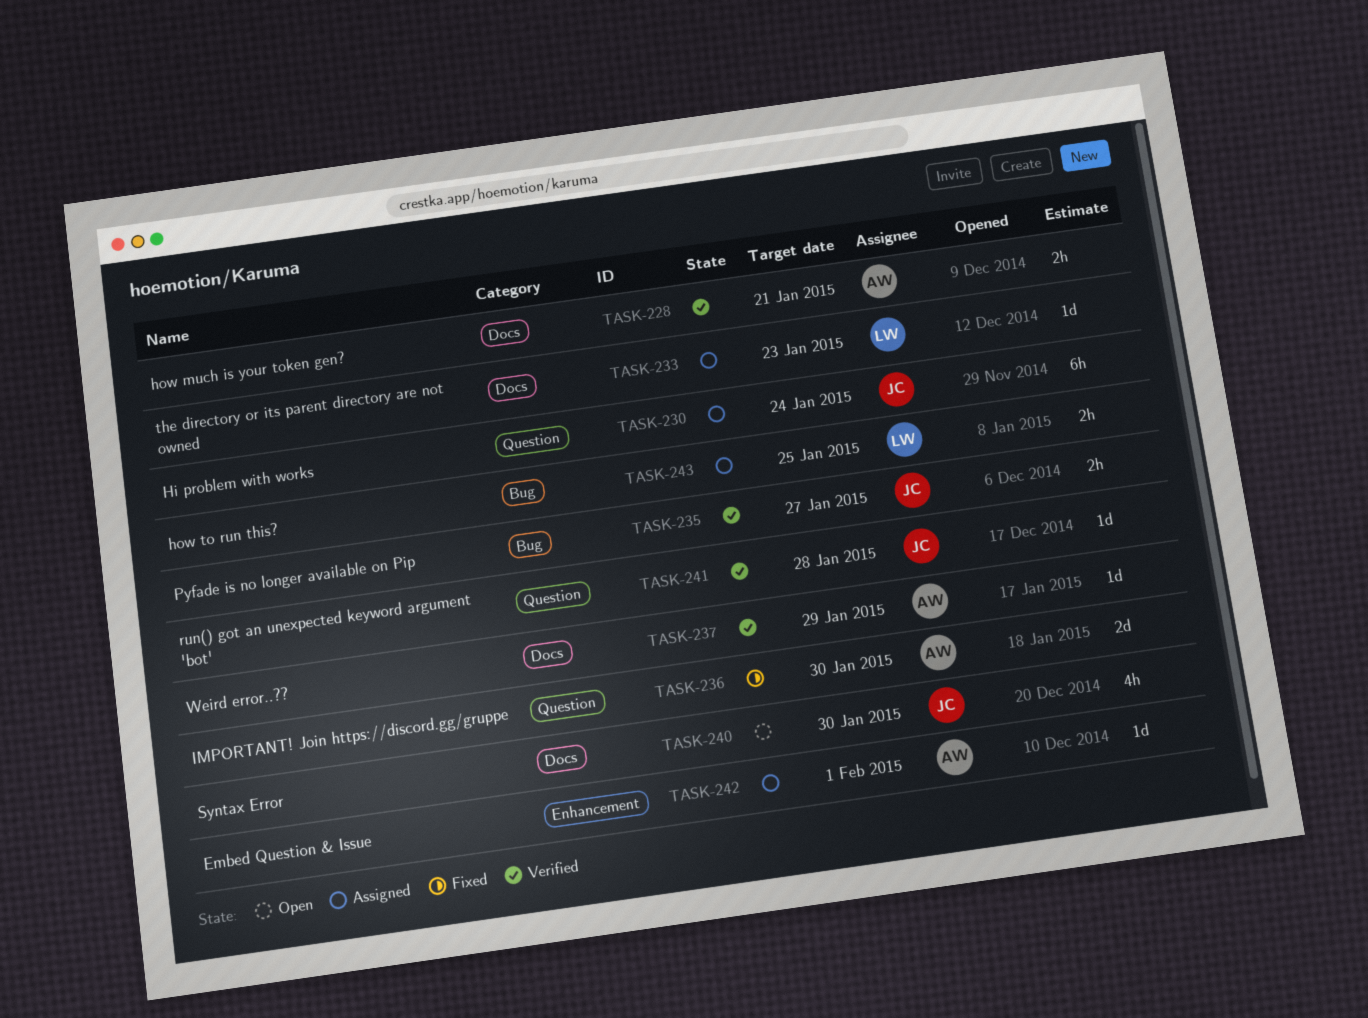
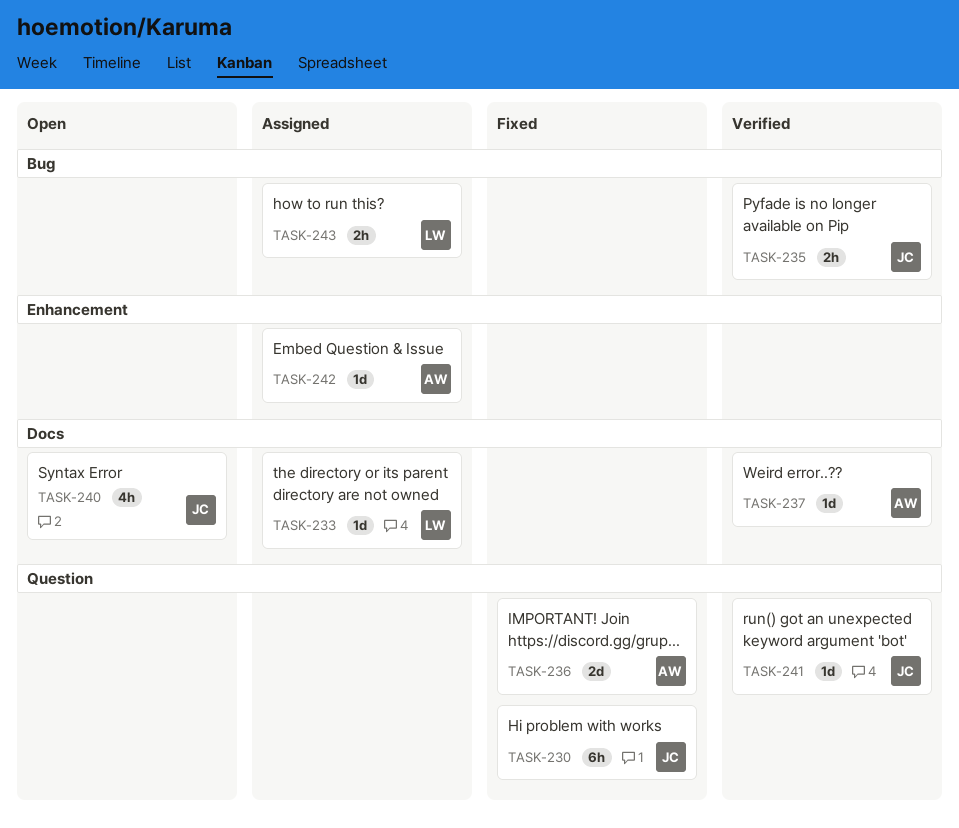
TASK-228: present -> none
TASK-230, status: Assigned -> Fixed

